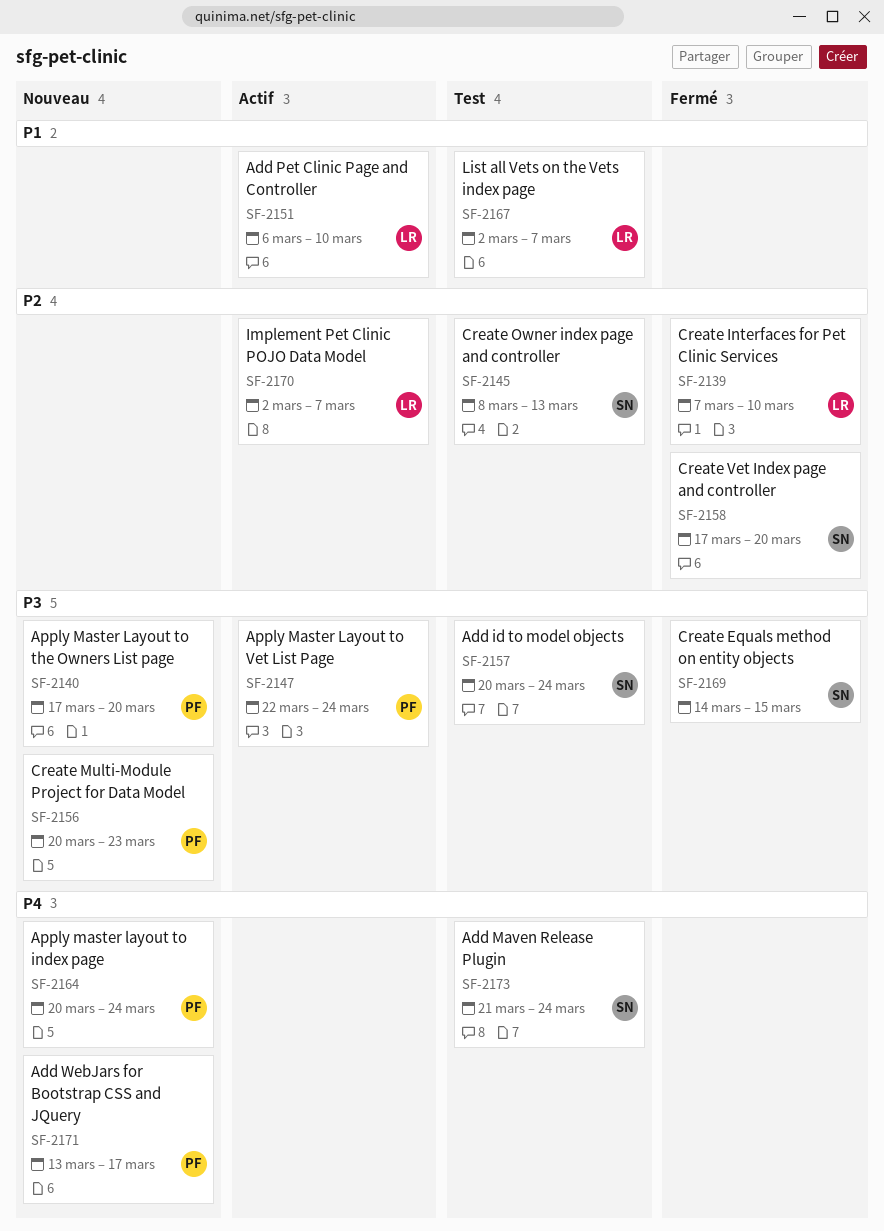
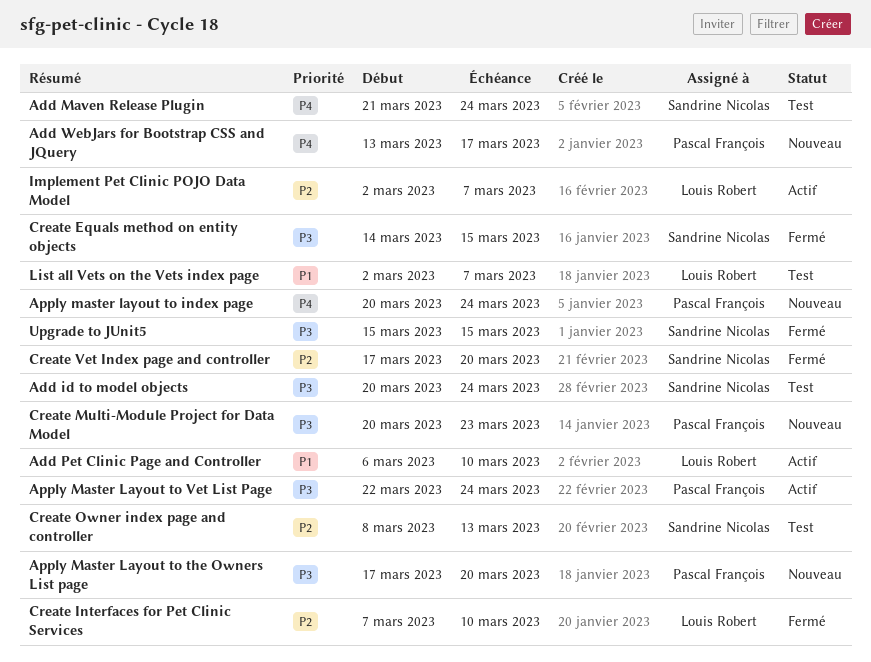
Upgrade to JUnit5: none -> present

